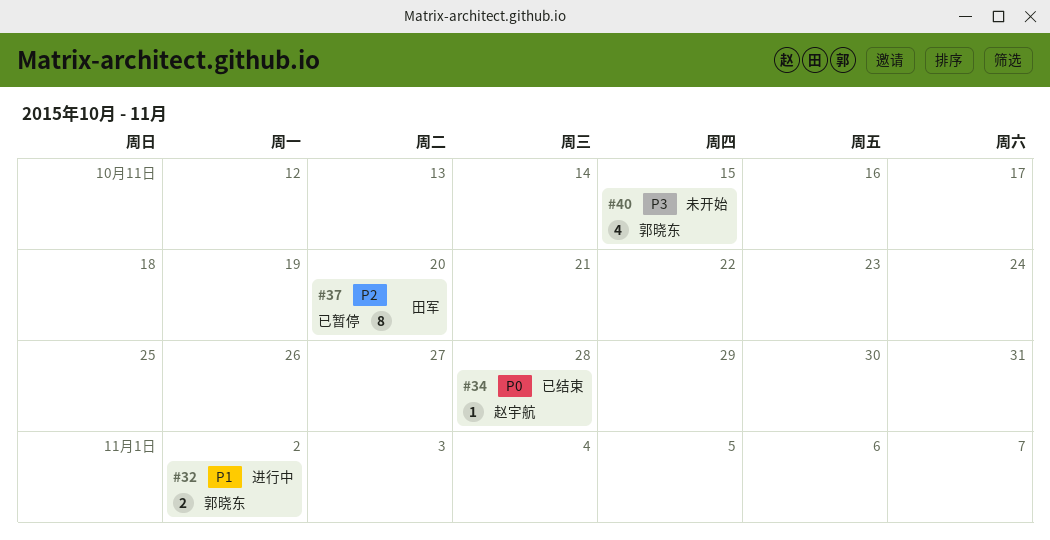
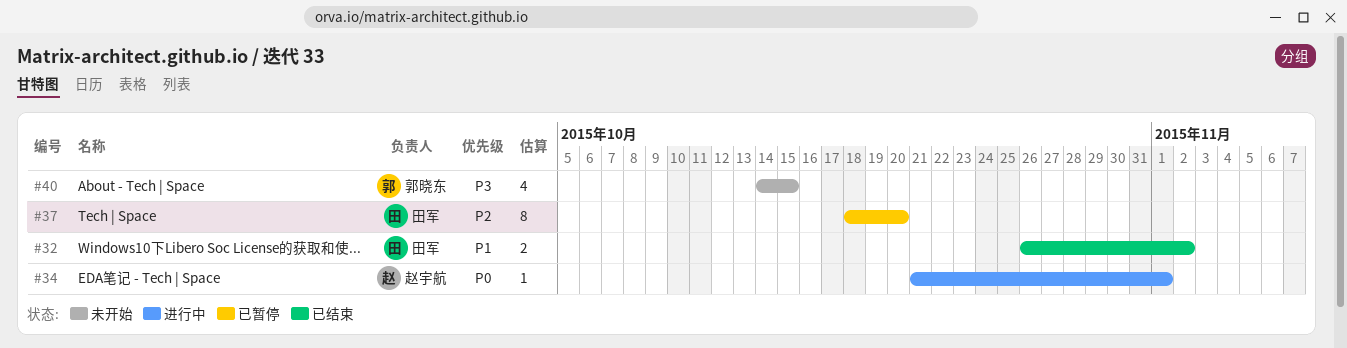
#32, status: 进行中 -> 已结束
#32, owner: 郭晓东 -> 田军
#34, status: 已结束 -> 进行中
#34, due: Oct 28 -> Nov 1

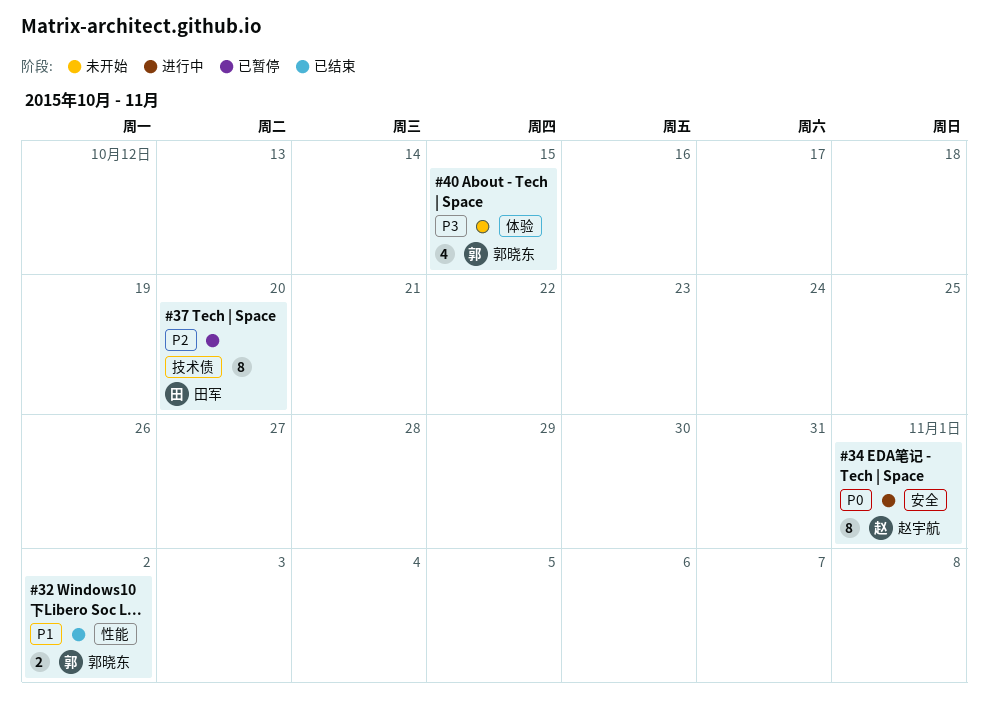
#32, owner: 田军 -> 郭晓东
#34, estimate: 1 -> 8

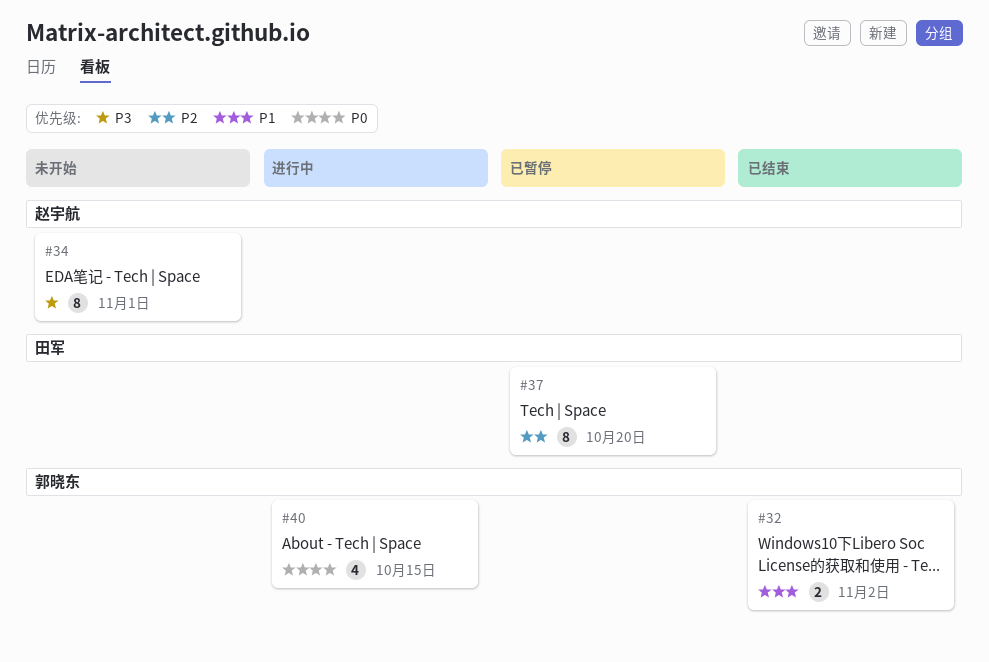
#34, status: 进行中 -> 未开始
#34, priority: P0 -> P3
#40, status: 未开始 -> 进行中
#40, priority: P3 -> P0

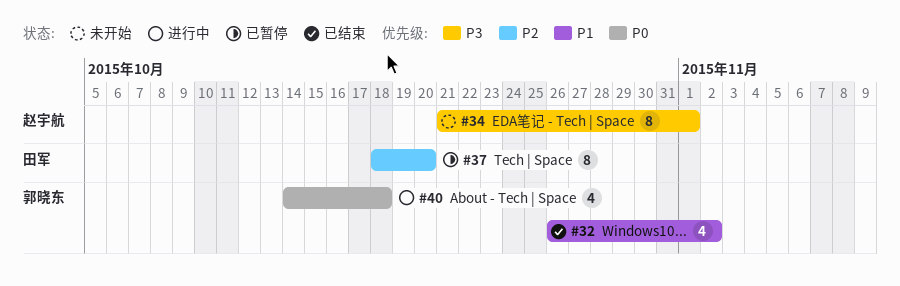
#32, estimate: 2 -> 4
#40, due: Oct 15 -> Oct 18

